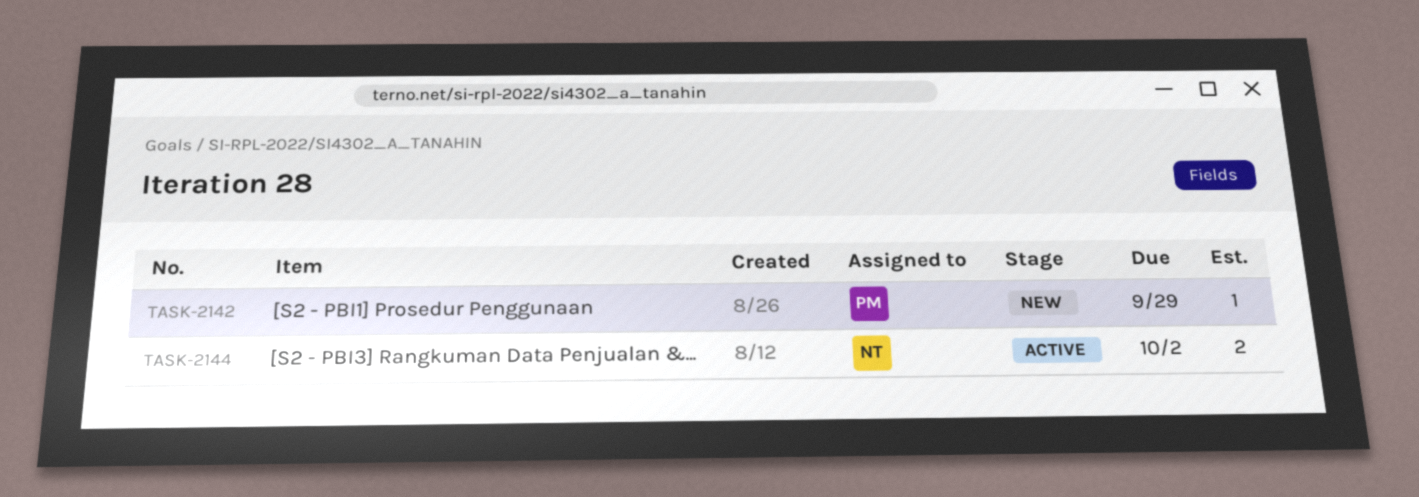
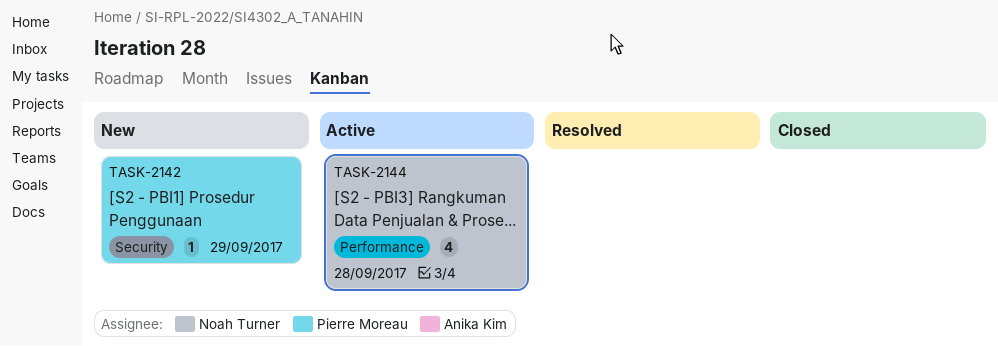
TASK-2144, estimate: 2 -> 4
TASK-2144, due: Oct 2 -> Sep 28

